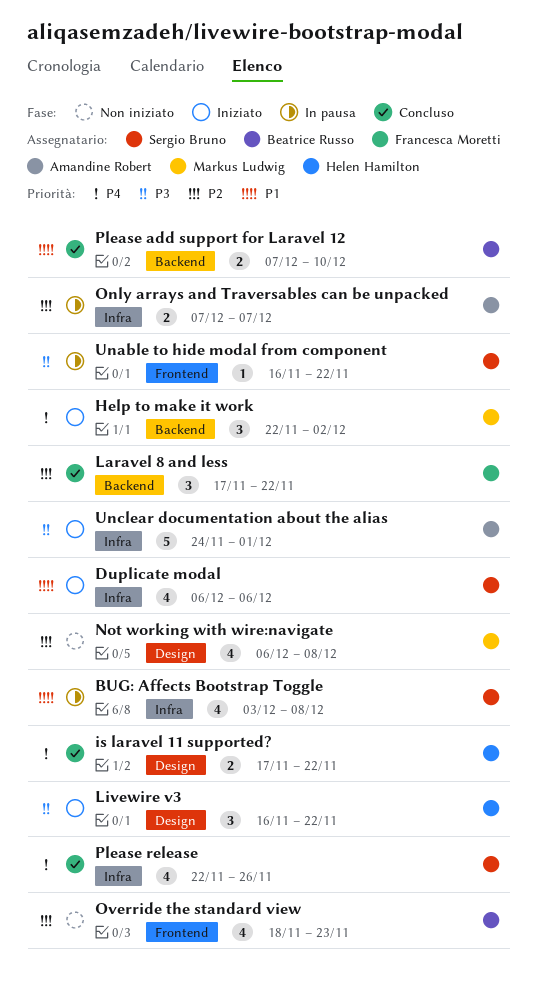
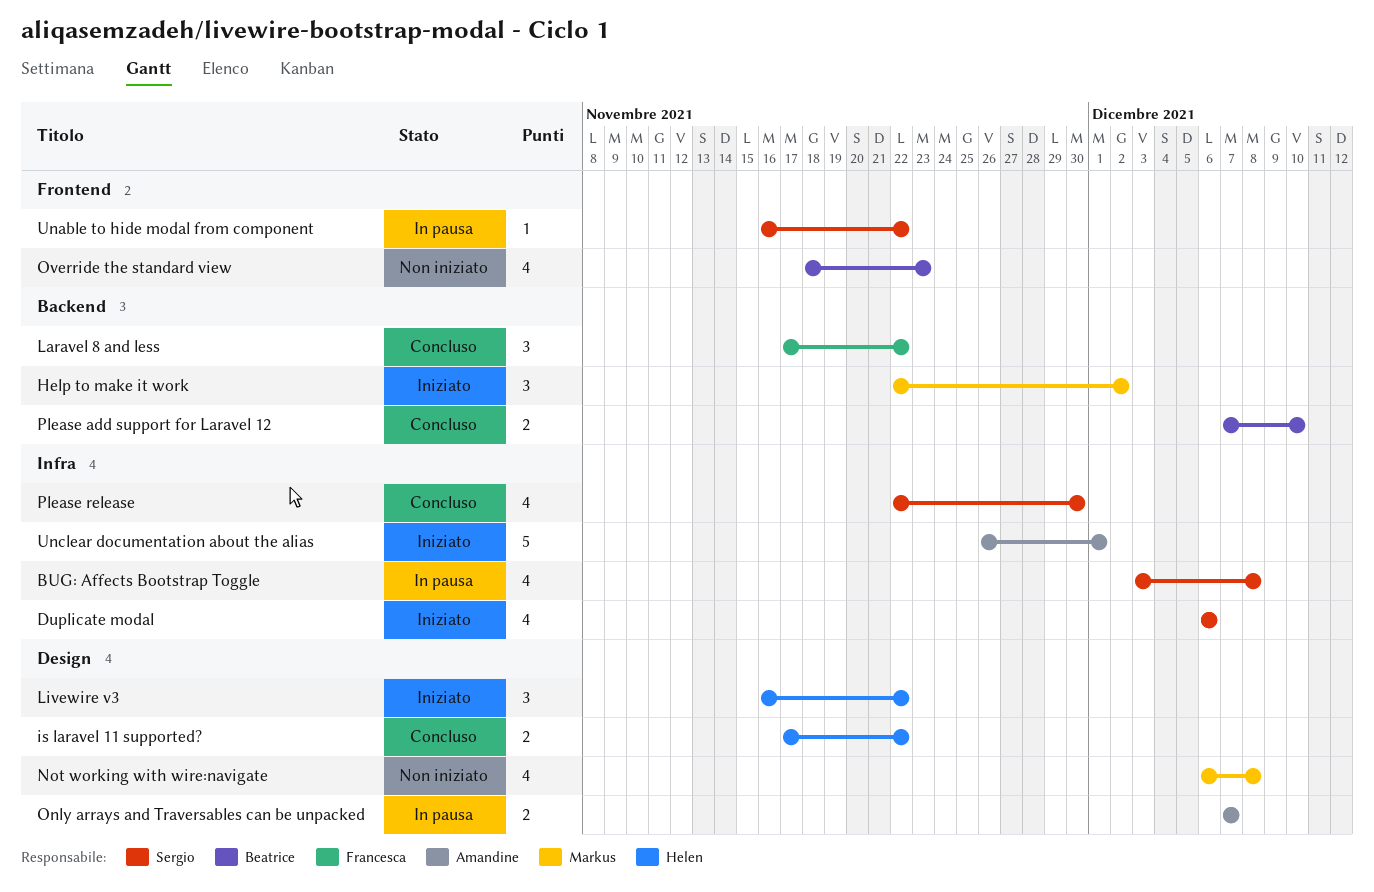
Only arrays and Traversables can be unpacked, label: Infra -> Design
Please release, due: Nov 26 -> Nov 30
Unclear documentation about the alias, start: Nov 24 -> Nov 26

